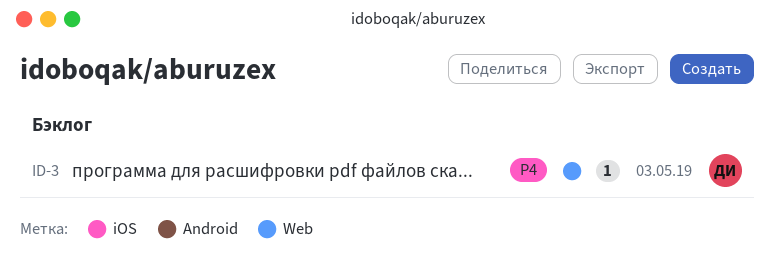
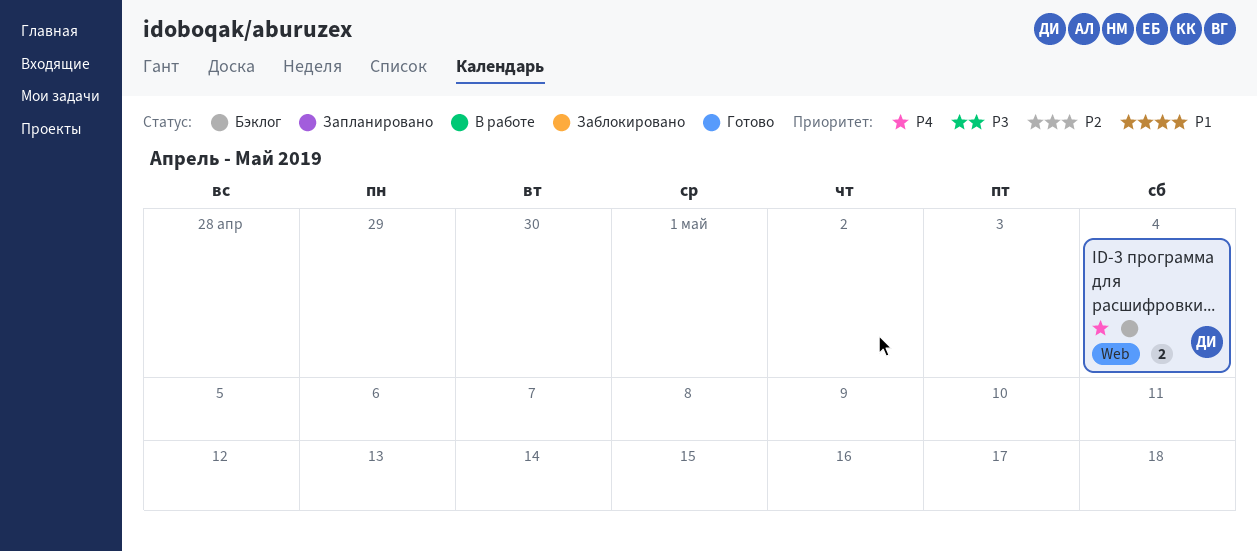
ID-3, estimate: 1 -> 2
ID-3, due: May 3 -> May 4

